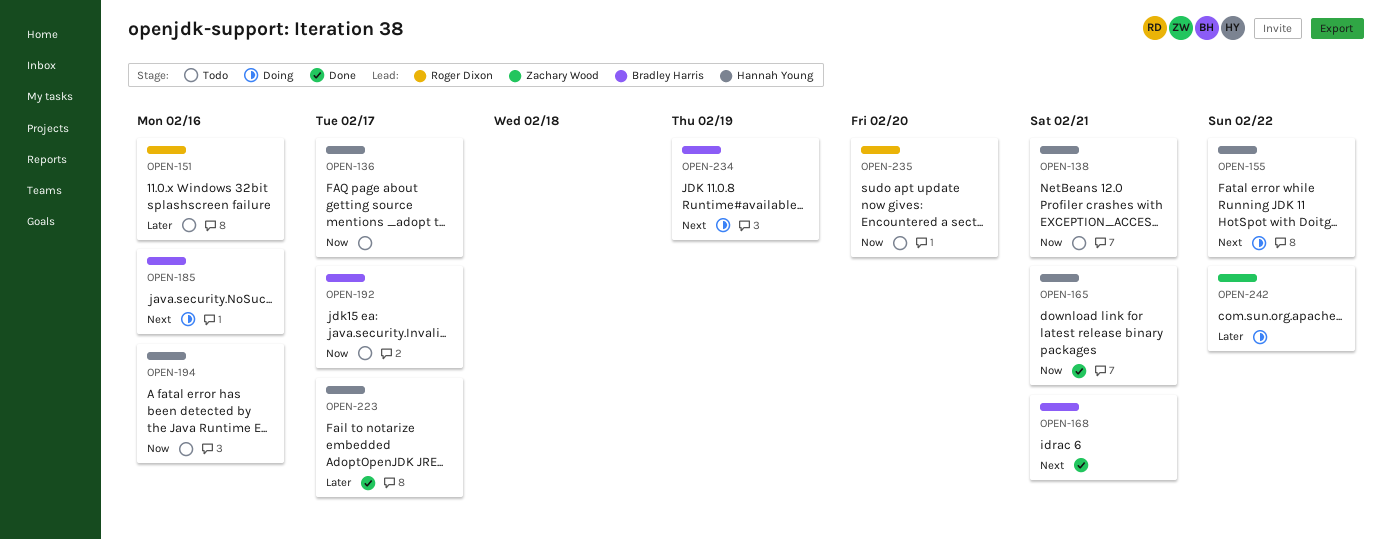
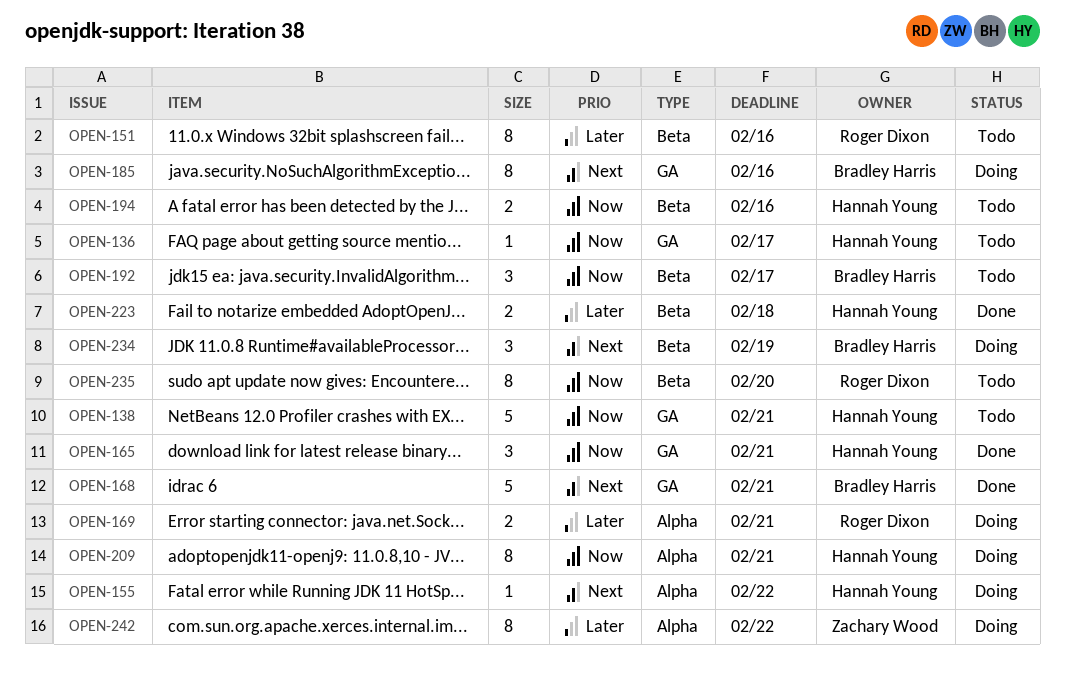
OPEN-169: none -> present
OPEN-209: none -> present
OPEN-223, due: Feb 17 -> Feb 18

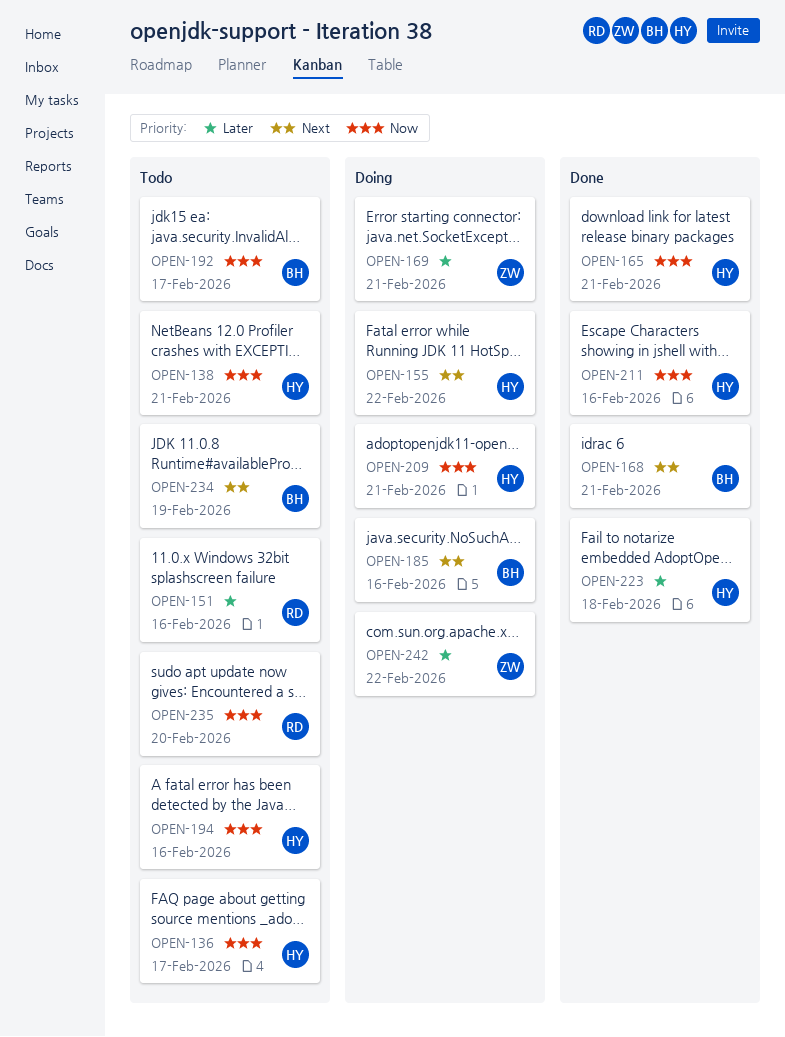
OPEN-169, owner: Roger Dixon -> Zachary Wood
OPEN-211: none -> present
OPEN-234, status: Doing -> Todo

